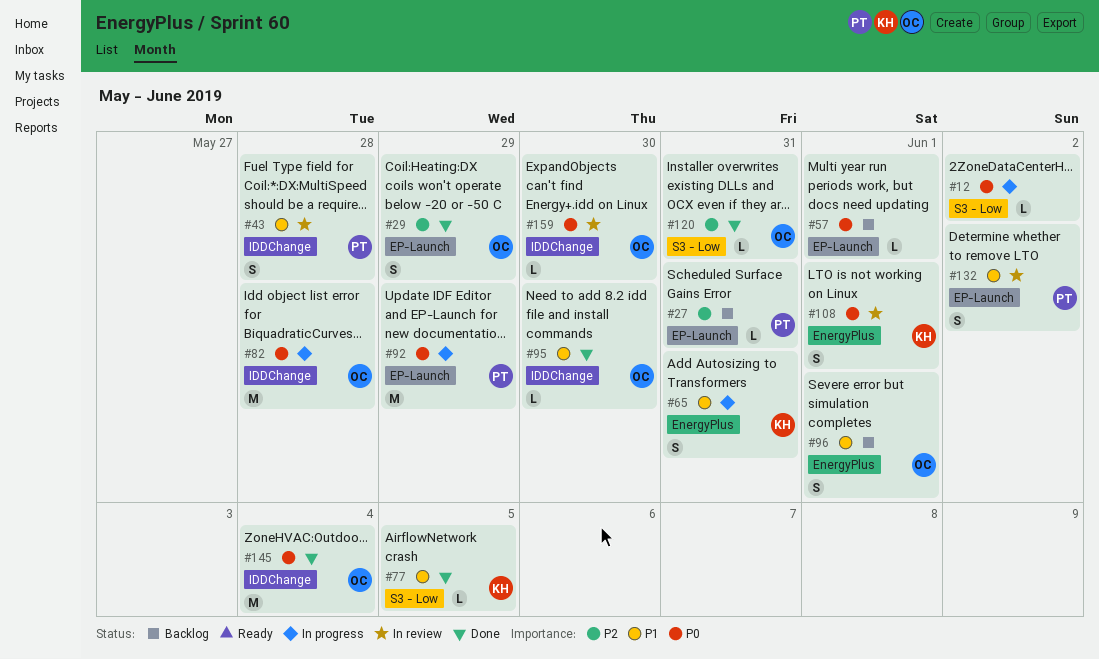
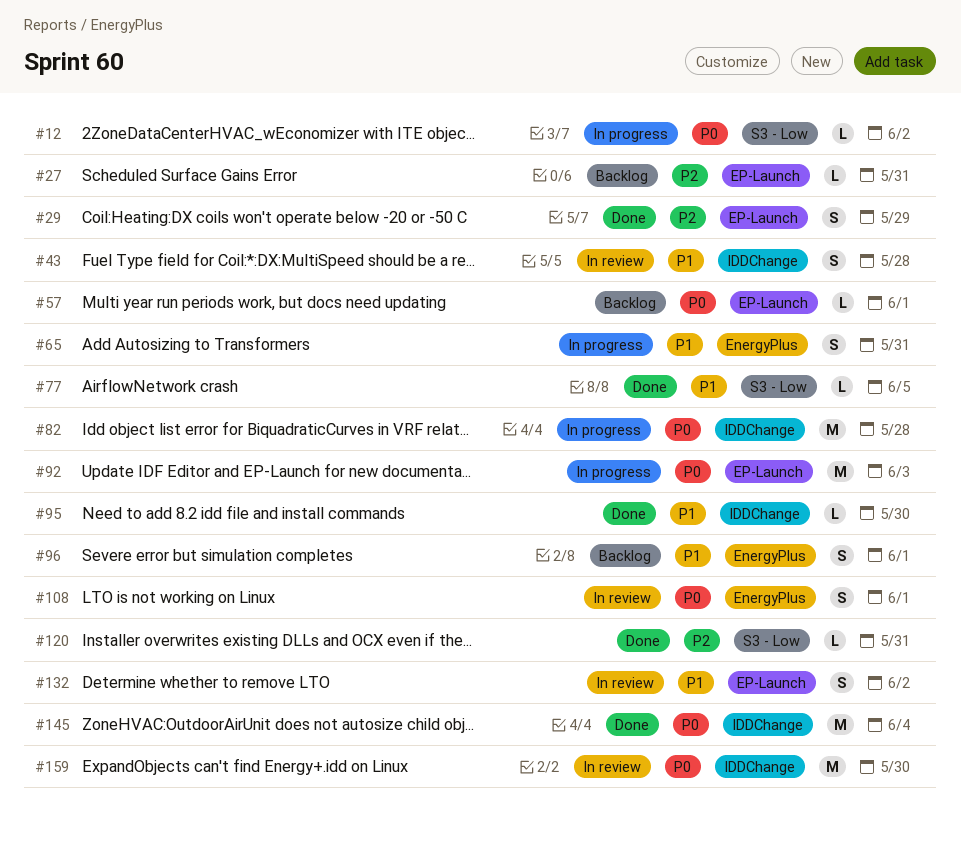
#92, due: May 29 -> Jun 3
#159, estimate: L -> M

